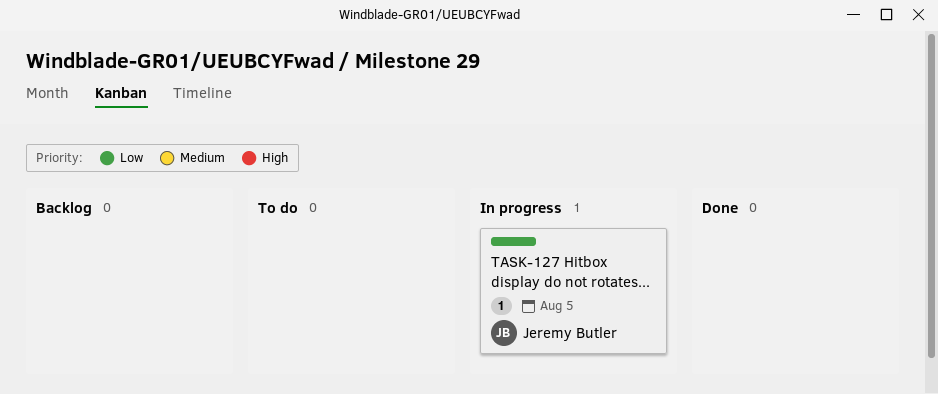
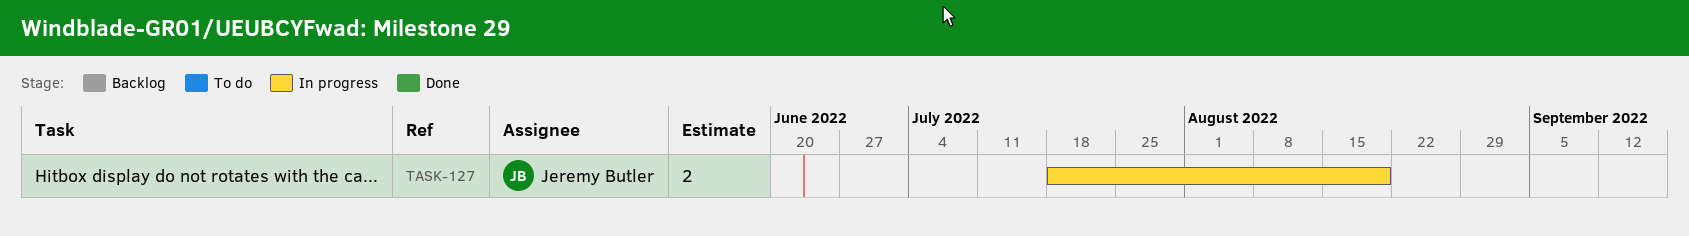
TASK-127, estimate: 1 -> 2
TASK-127, due: Aug 5 -> Aug 19

